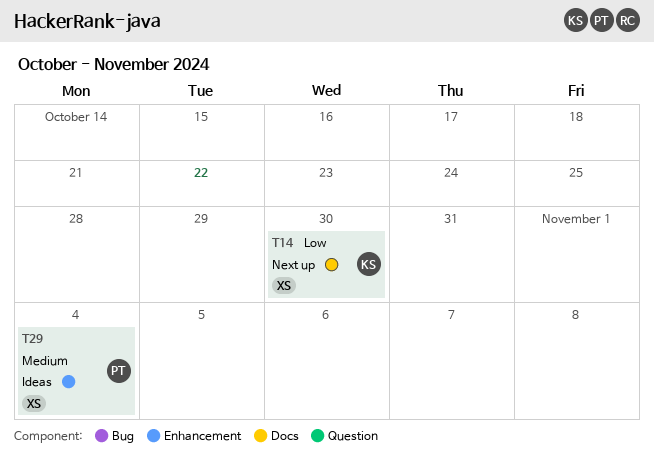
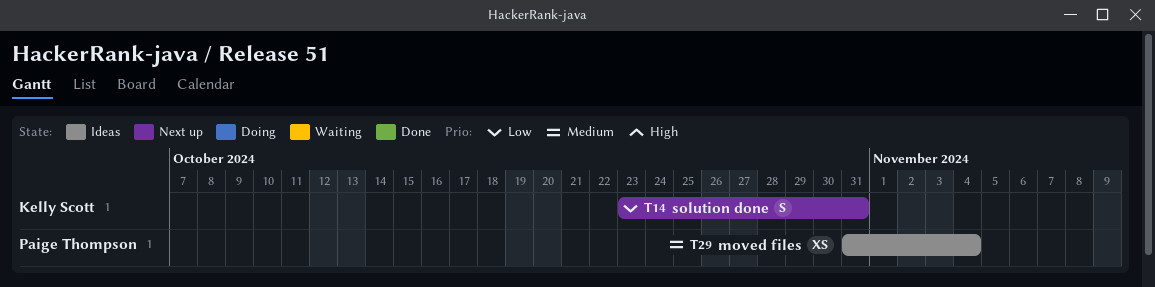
T14, estimate: XS -> S
T14, due: Oct 30 -> Oct 31

